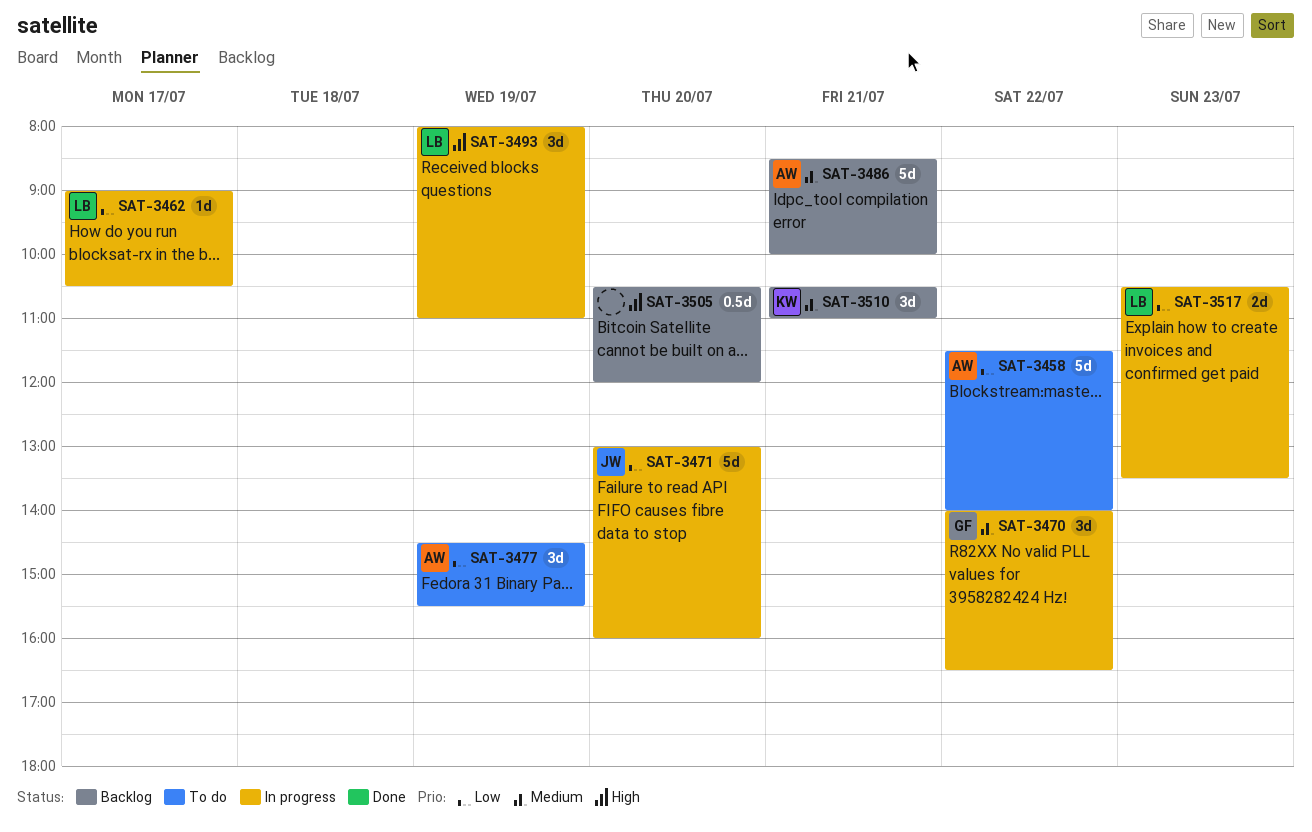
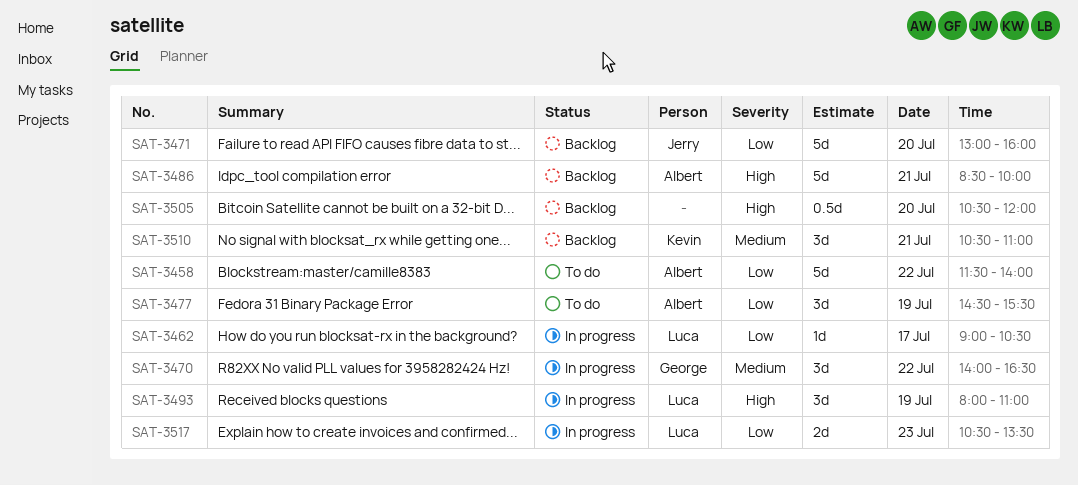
SAT-3471, status: In progress -> Backlog
SAT-3486, priority: Medium -> High

